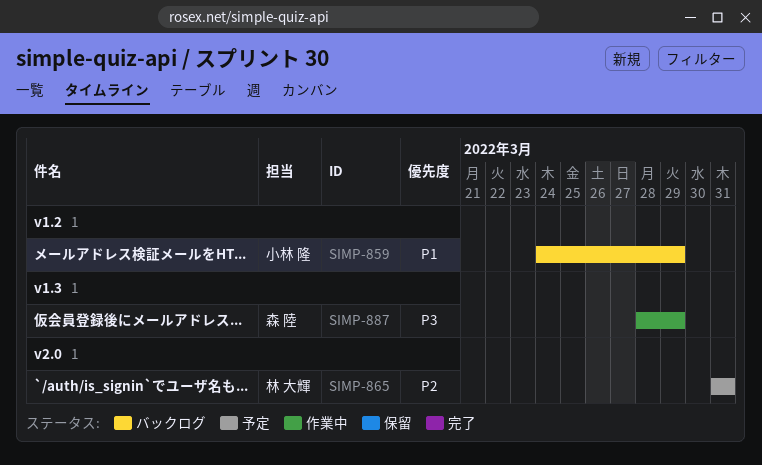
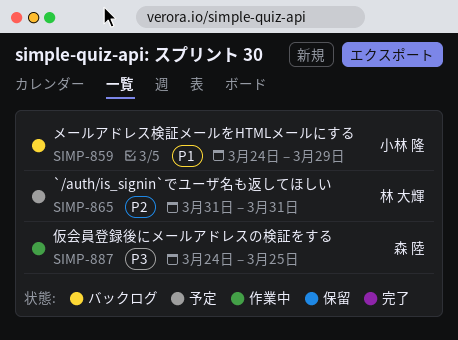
SIMP-887, start: Mar 28 -> Mar 24
SIMP-887, due: Mar 29 -> Mar 25

